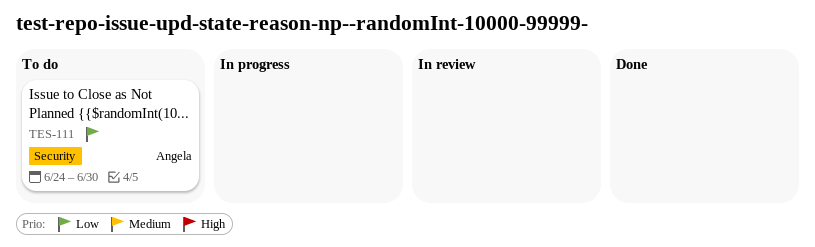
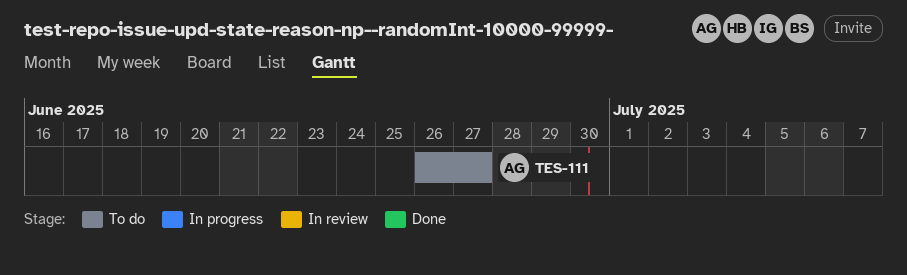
TES-111, start: Jun 24 -> Jun 26
TES-111, due: Jun 30 -> Jun 27

